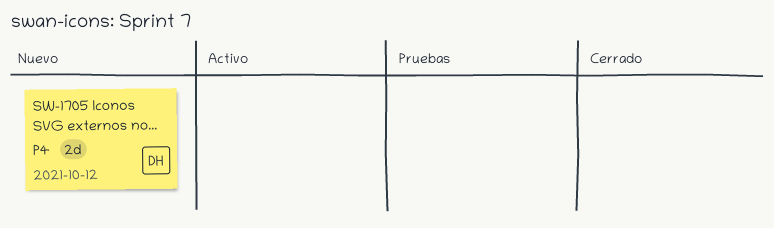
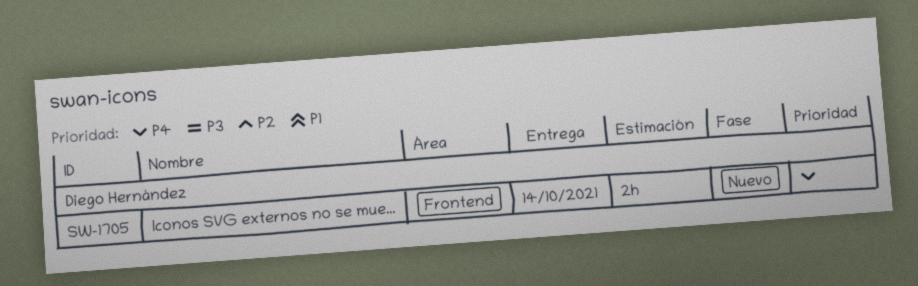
SW-1705, estimate: 2d -> 2h
SW-1705, due: Oct 12 -> Oct 14

